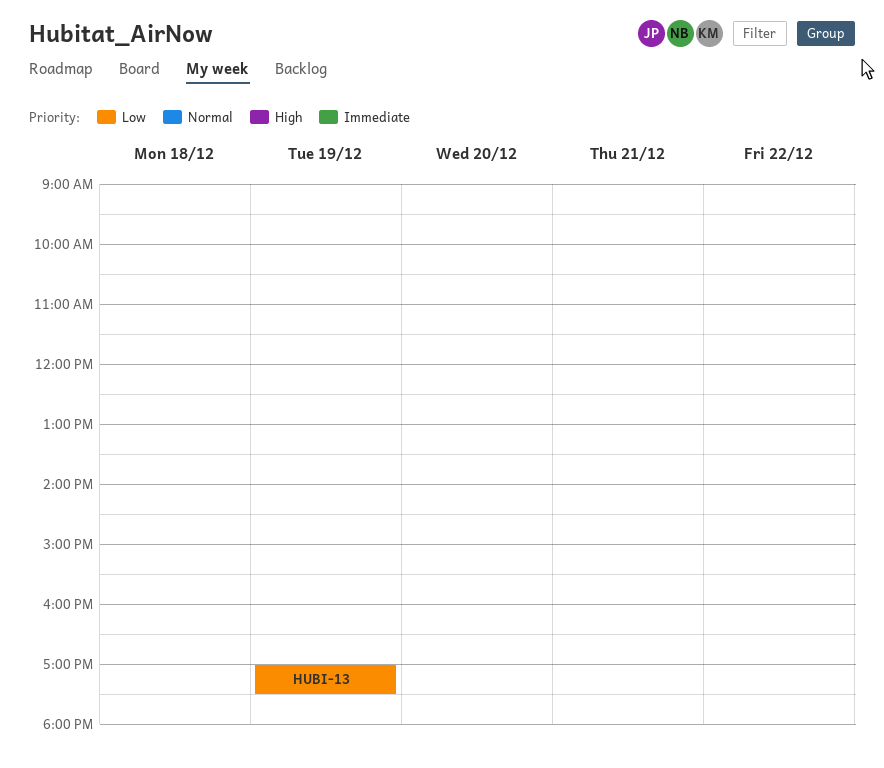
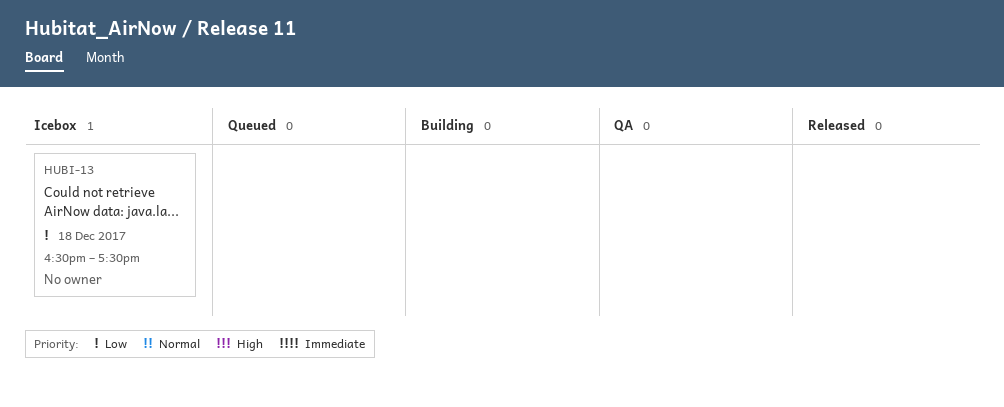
HUBI-13, day: Dec 19 -> Dec 18
HUBI-13, begins: 17:00 -> 16:30

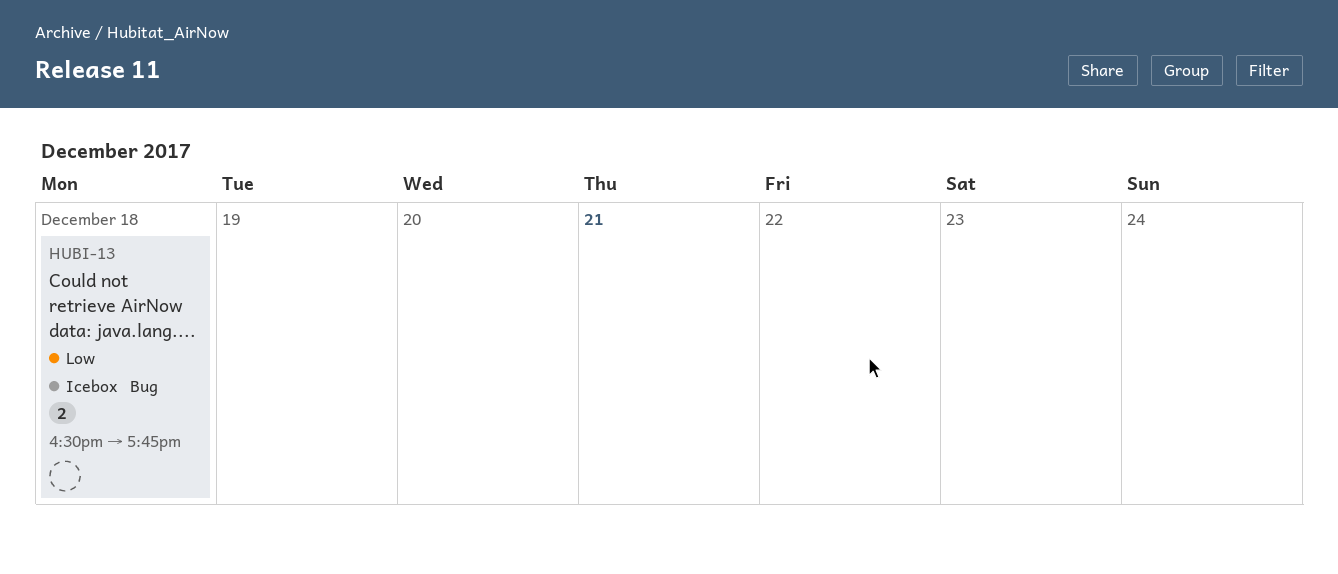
HUBI-13, ends: 17:30 -> 17:45

